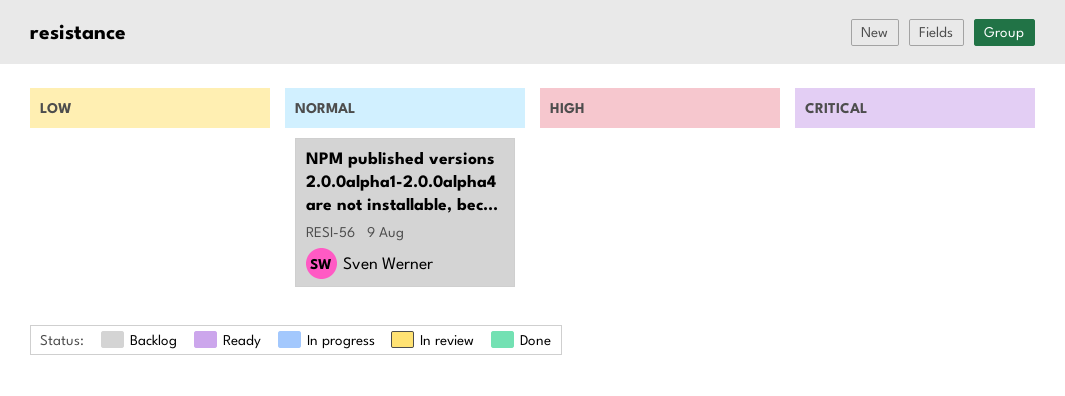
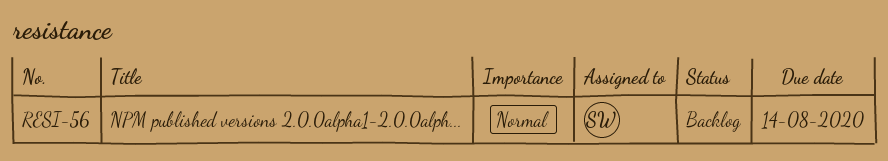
RESI-56, due: Aug 9 -> Aug 14

